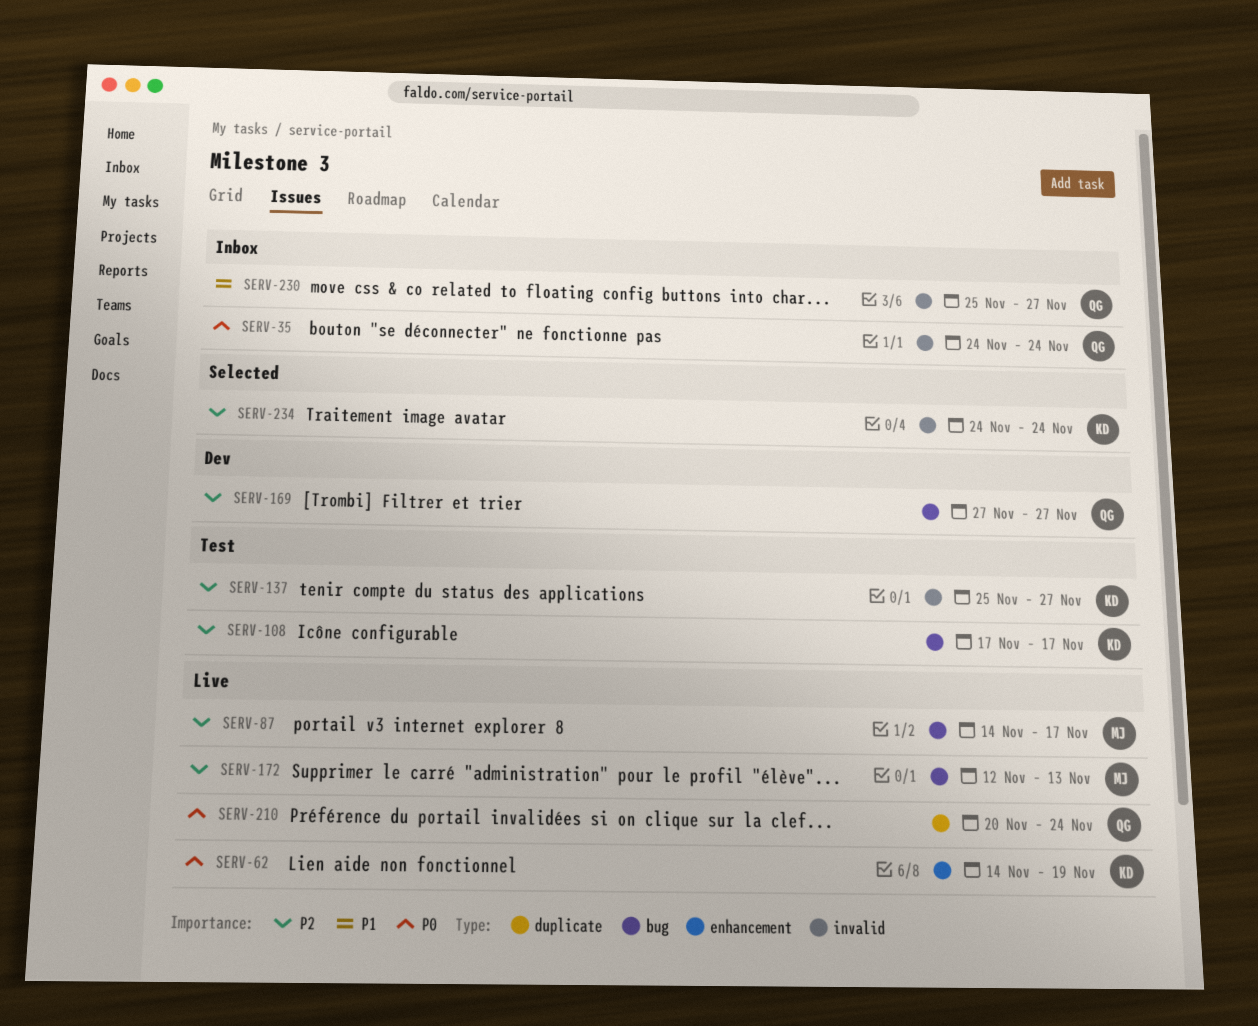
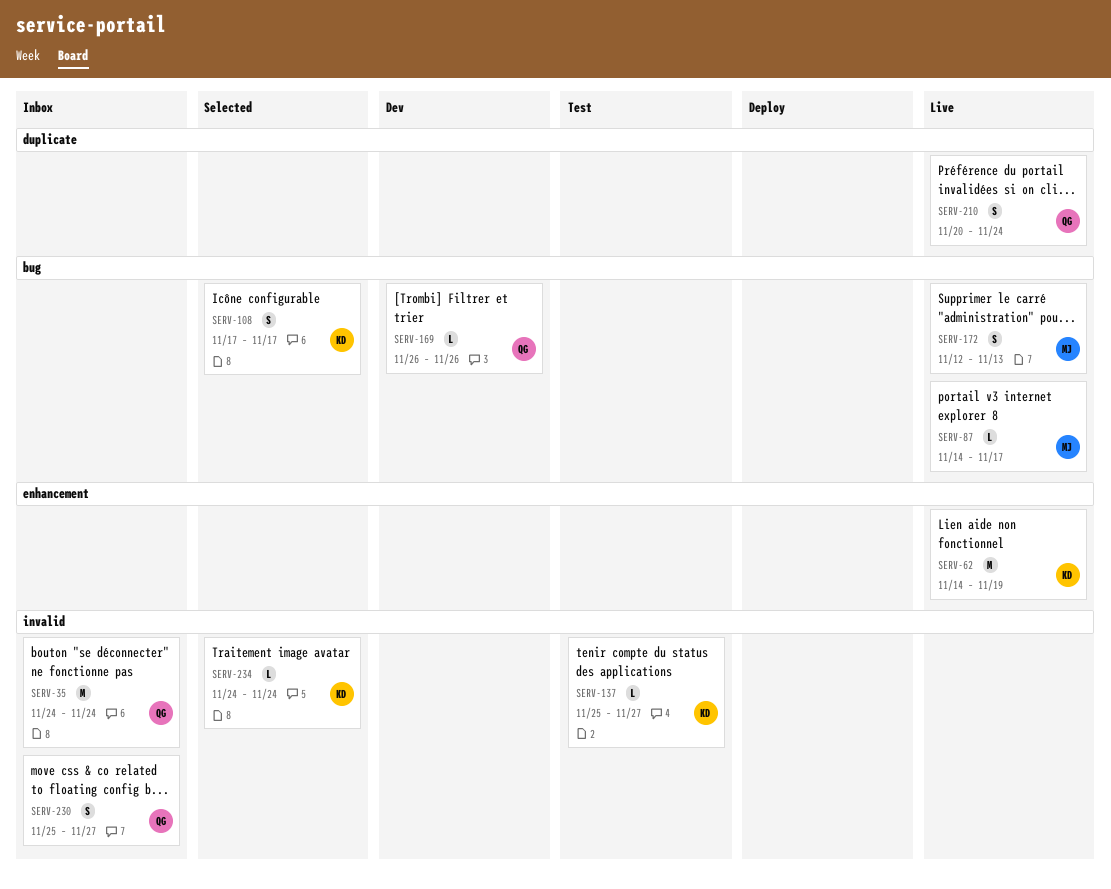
SERV-108, status: Test -> Selected
SERV-169, start: Nov 27 -> Nov 26
SERV-169, due: Nov 27 -> Nov 26

